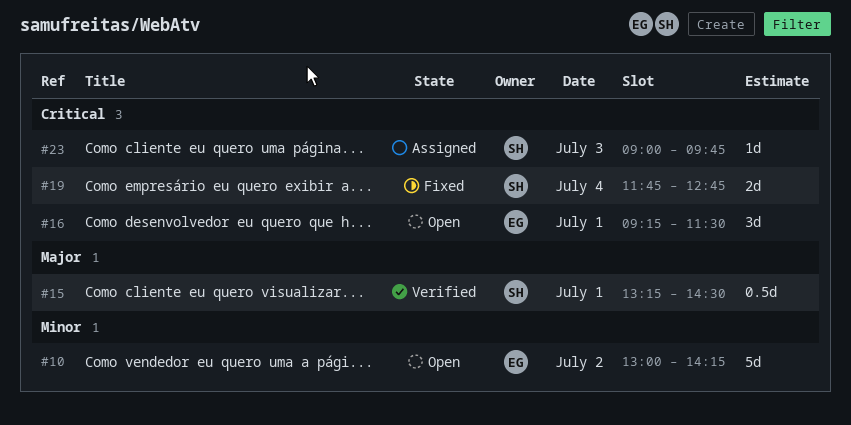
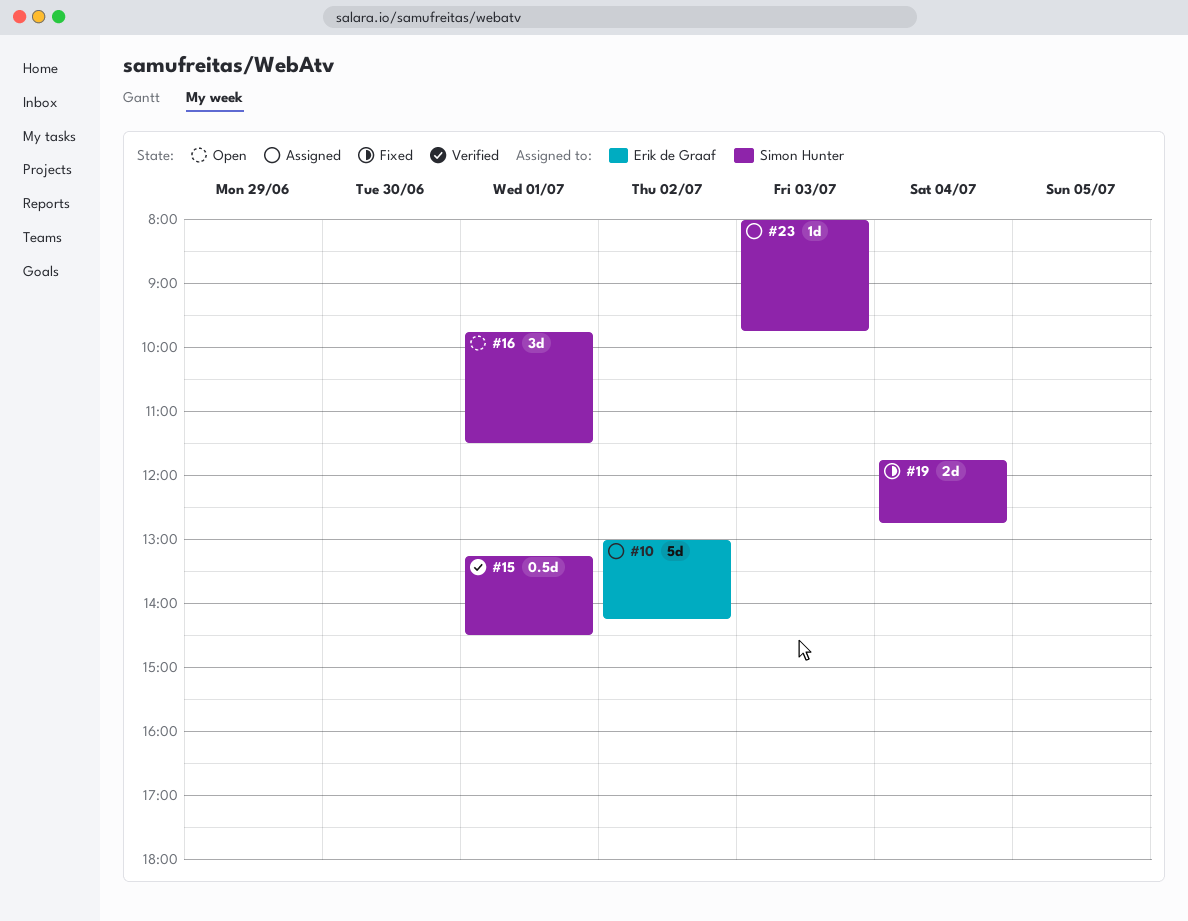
#10, status: Open -> Assigned
#16, owner: Erik de Graaf -> Simon Hunter
#16, begins: 09:15 -> 09:45
#23, begins: 09:00 -> 08:00

